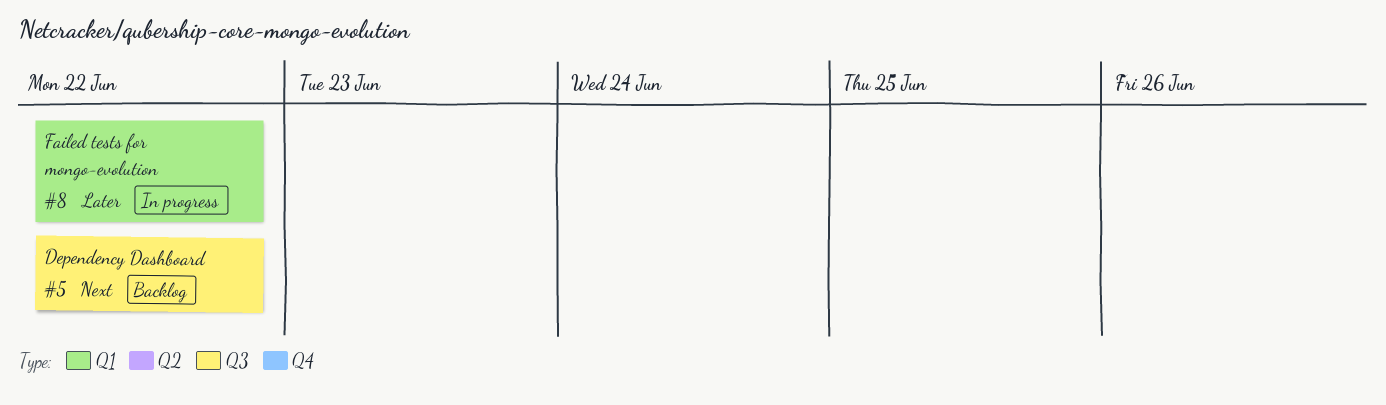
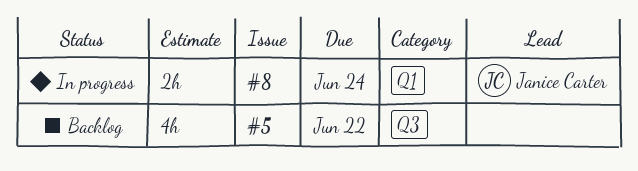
#8, due: Jun 22 -> Jun 24

